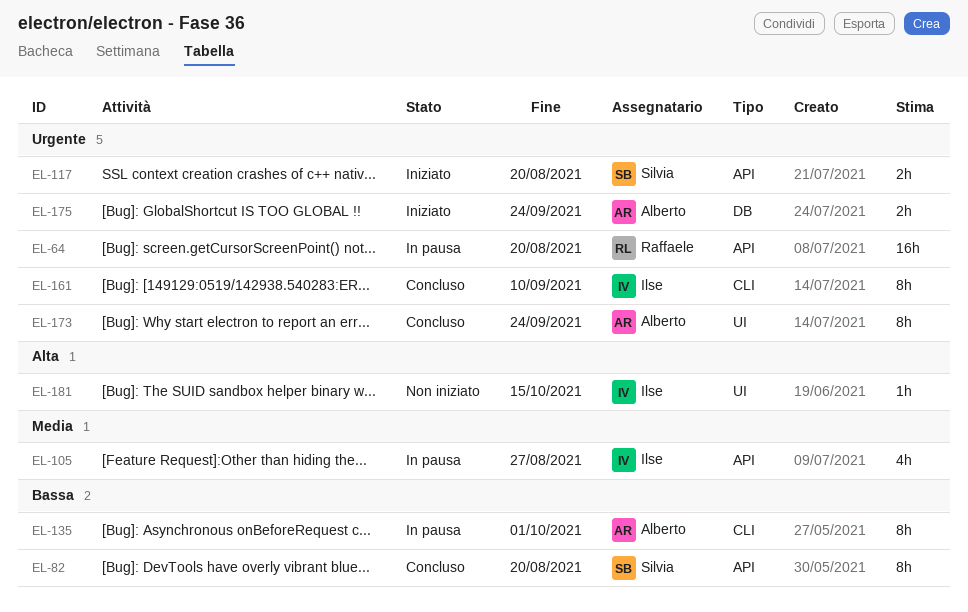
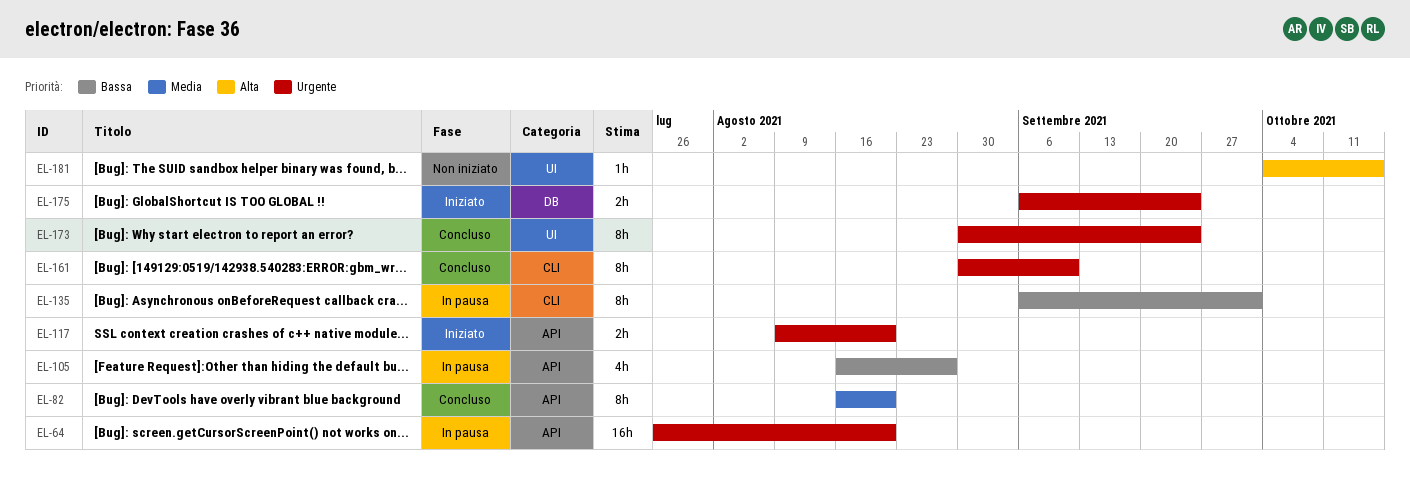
EL-82, priority: Bassa -> Media
EL-105, priority: Media -> Bassa

